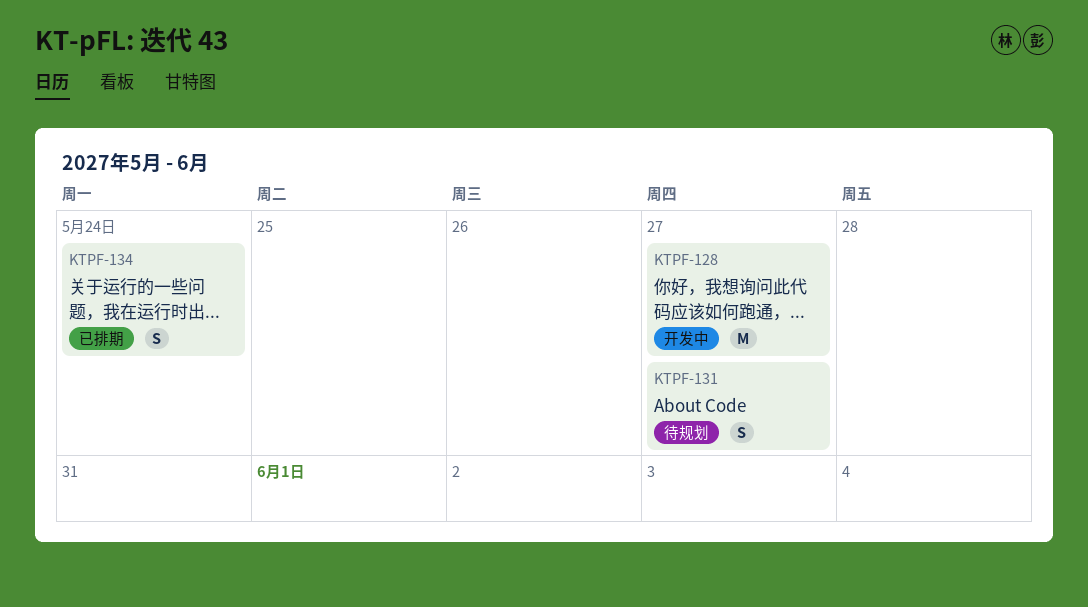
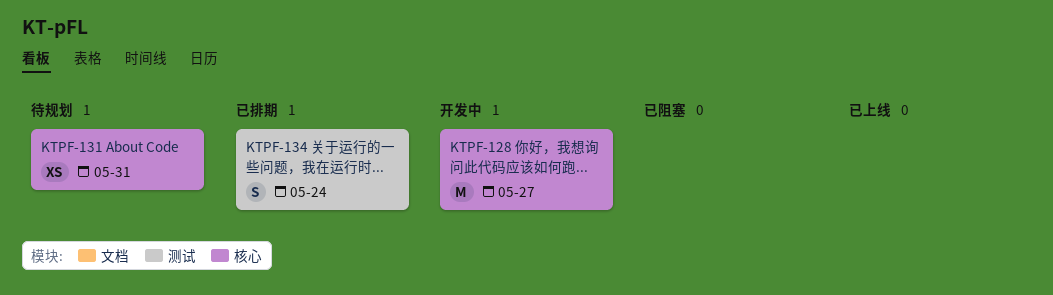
KTPF-131, estimate: S -> XS
KTPF-131, due: May 27 -> May 31

